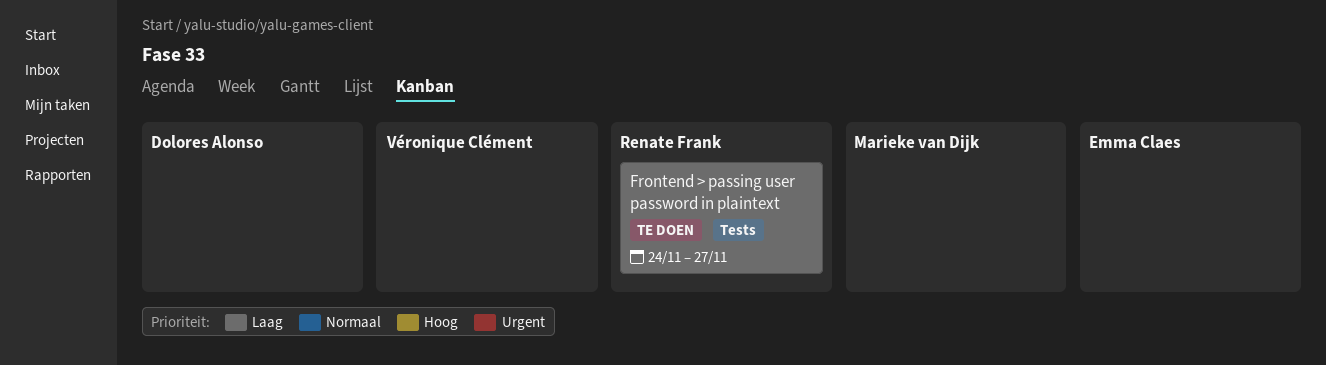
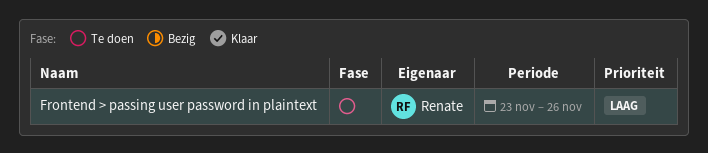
Frontend > passing user password in plaintext, start: Nov 24 -> Nov 23
Frontend > passing user password in plaintext, due: Nov 27 -> Nov 26

